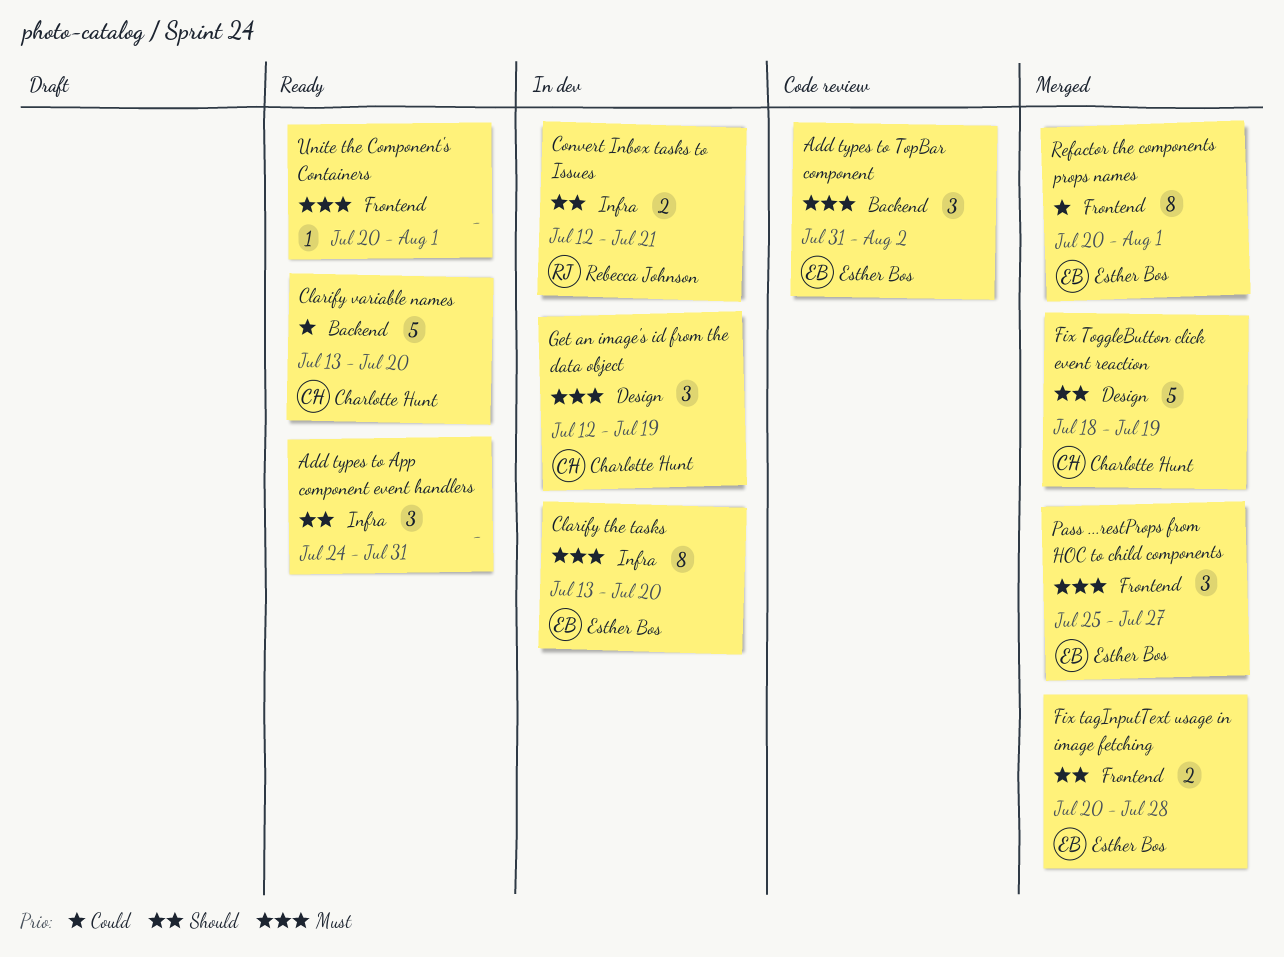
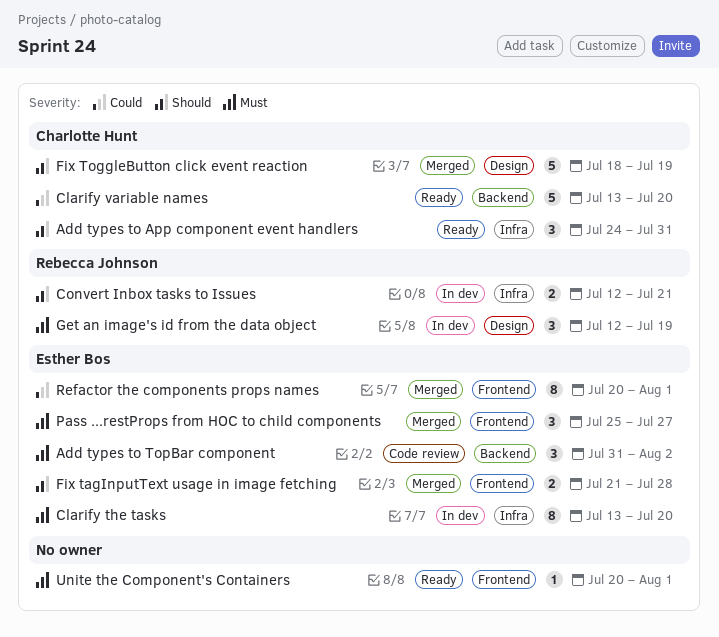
Add types to App component event handlers, owner: none -> Charlotte Hunt
Fix tagInputText usage in image fetching, start: Jul 20 -> Jul 21
Get an image's id from the data object, owner: Charlotte Hunt -> Rebecca Johnson

